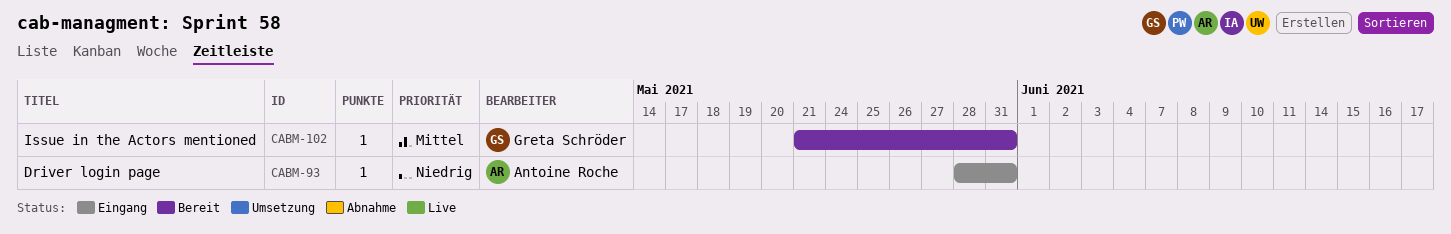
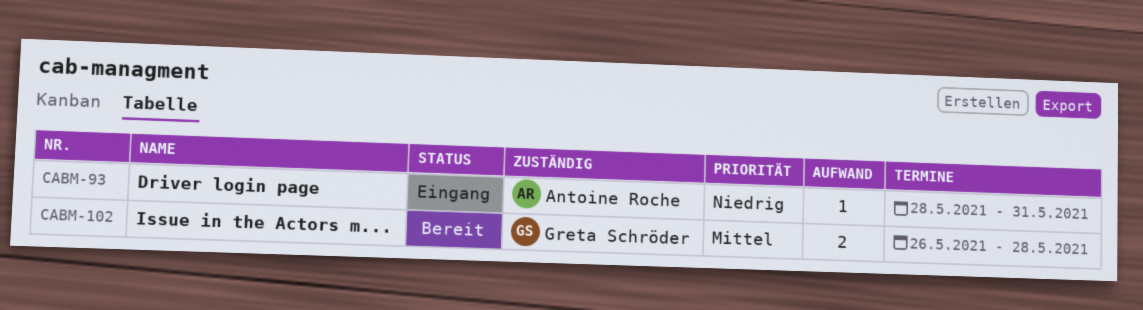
CABM-102, estimate: 1 -> 2
CABM-102, start: May 21 -> May 26
CABM-102, due: May 31 -> May 28

